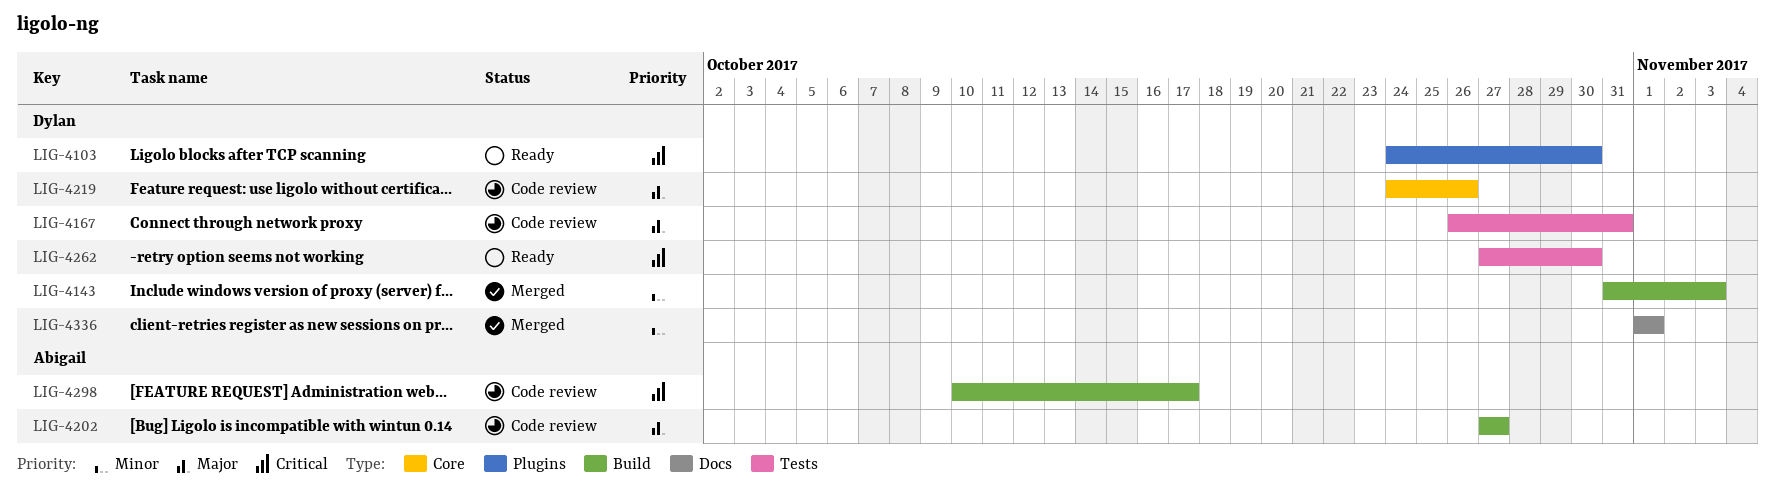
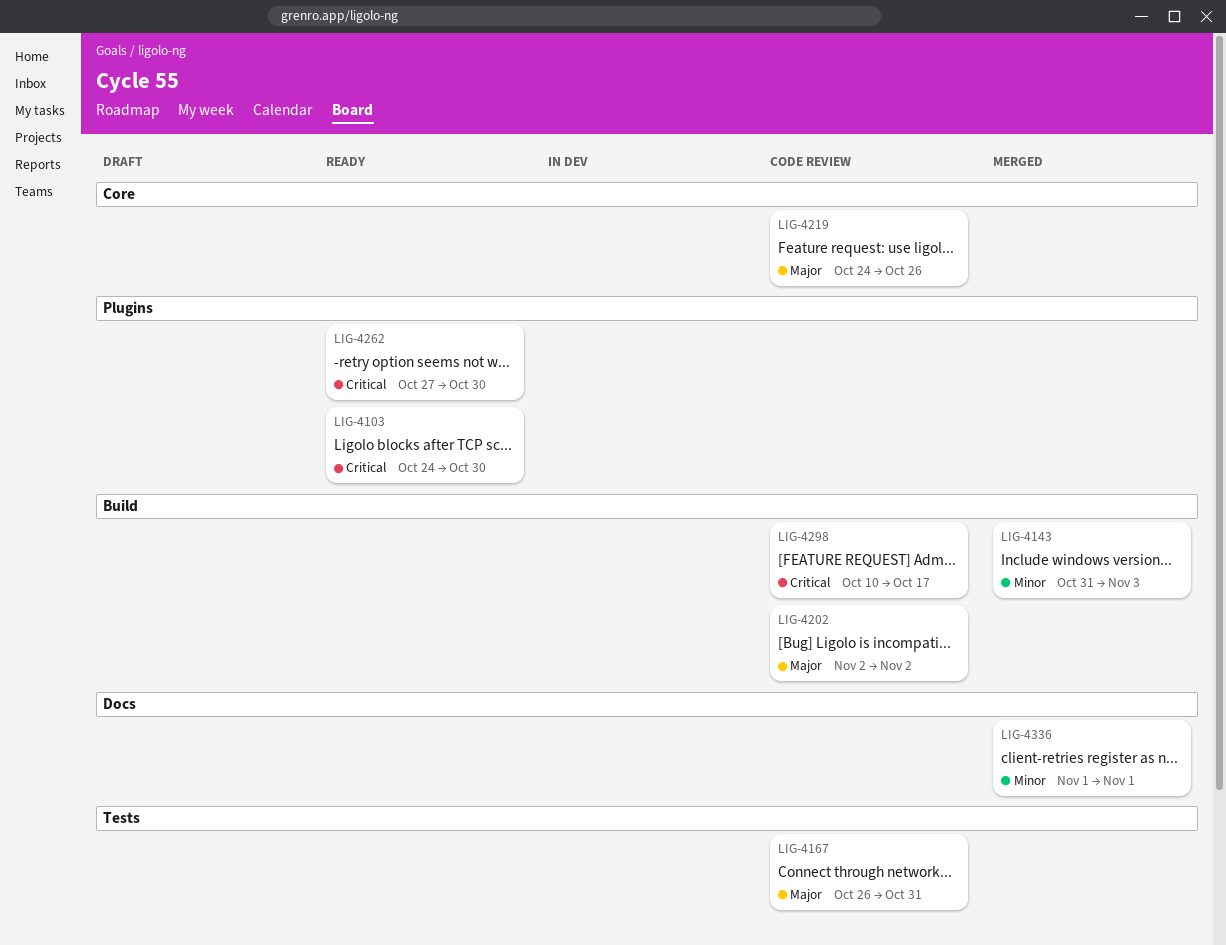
LIG-4202, start: Oct 27 -> Nov 2
LIG-4202, due: Oct 27 -> Nov 2
LIG-4262, label: Tests -> Plugins

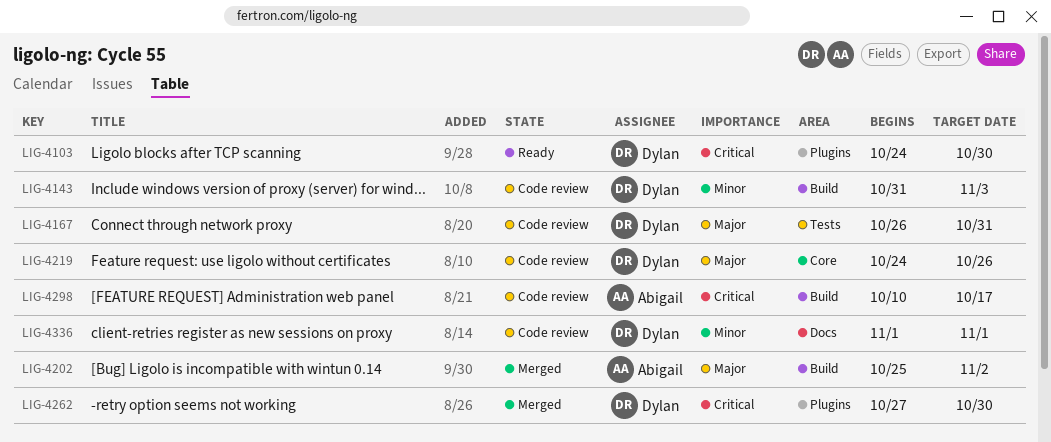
LIG-4143, status: Merged -> Code review
LIG-4202, status: Code review -> Merged
LIG-4202, start: Nov 2 -> Oct 25
LIG-4262, status: Ready -> Merged
LIG-4336, status: Merged -> Code review

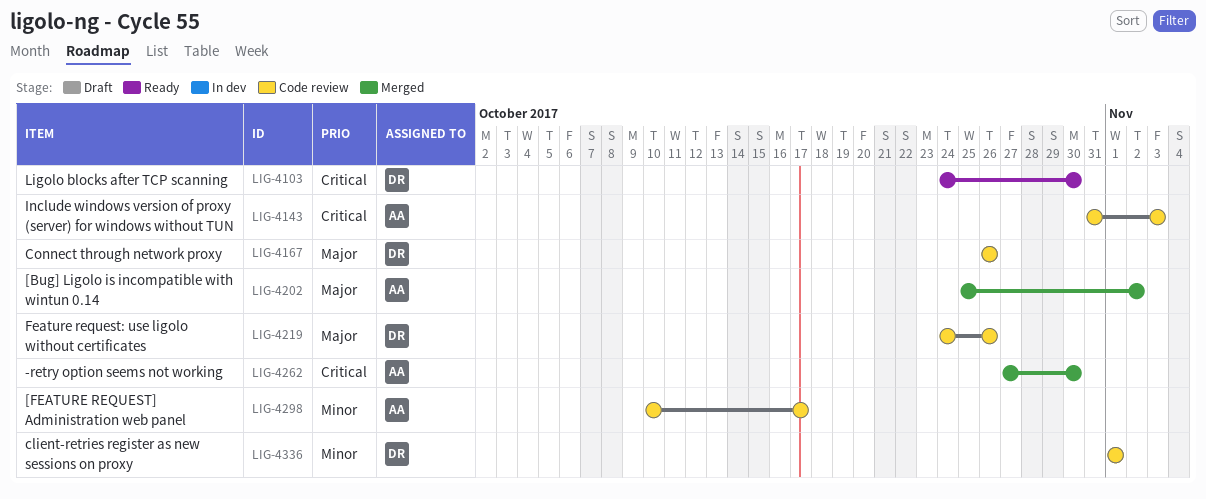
LIG-4143, owner: Dylan -> Abigail
LIG-4143, priority: Minor -> Critical
LIG-4167, due: Oct 31 -> Oct 26
LIG-4262, owner: Dylan -> Abigail
LIG-4298, priority: Critical -> Minor

